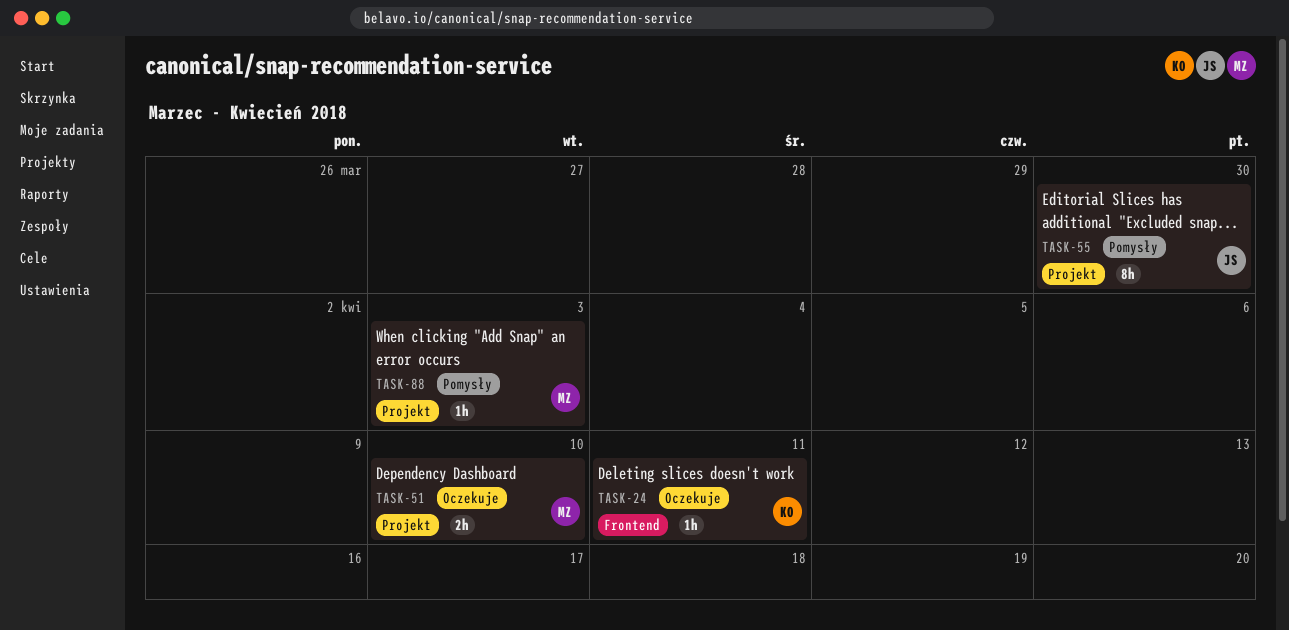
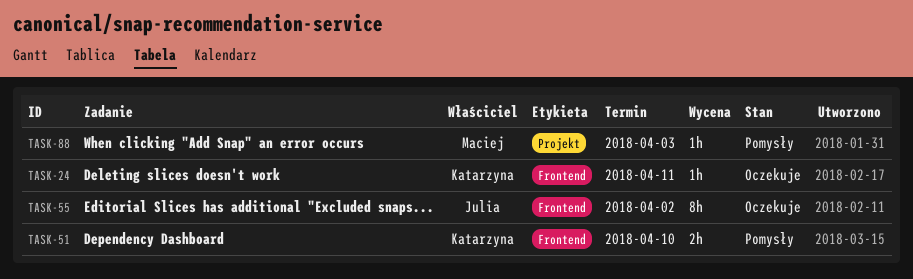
TASK-51, status: Oczekuje -> Pomysły
TASK-51, owner: Maciej -> Katarzyna
TASK-51, label: Projekt -> Frontend
TASK-55, status: Pomysły -> Oczekuje
TASK-55, label: Projekt -> Frontend
TASK-55, due: Mar 30 -> Apr 2

